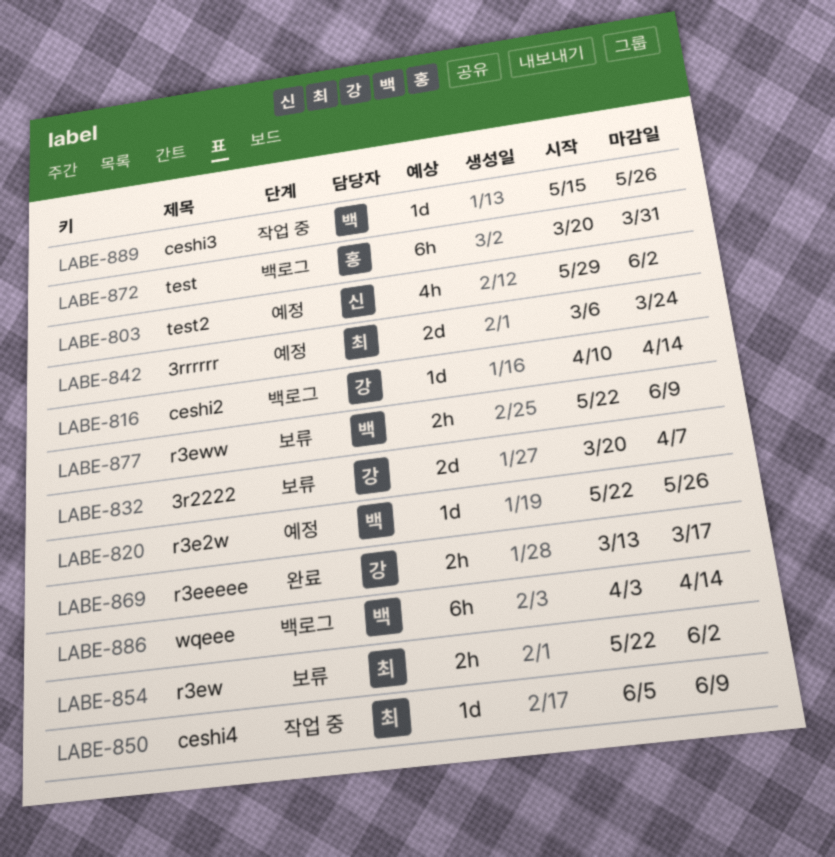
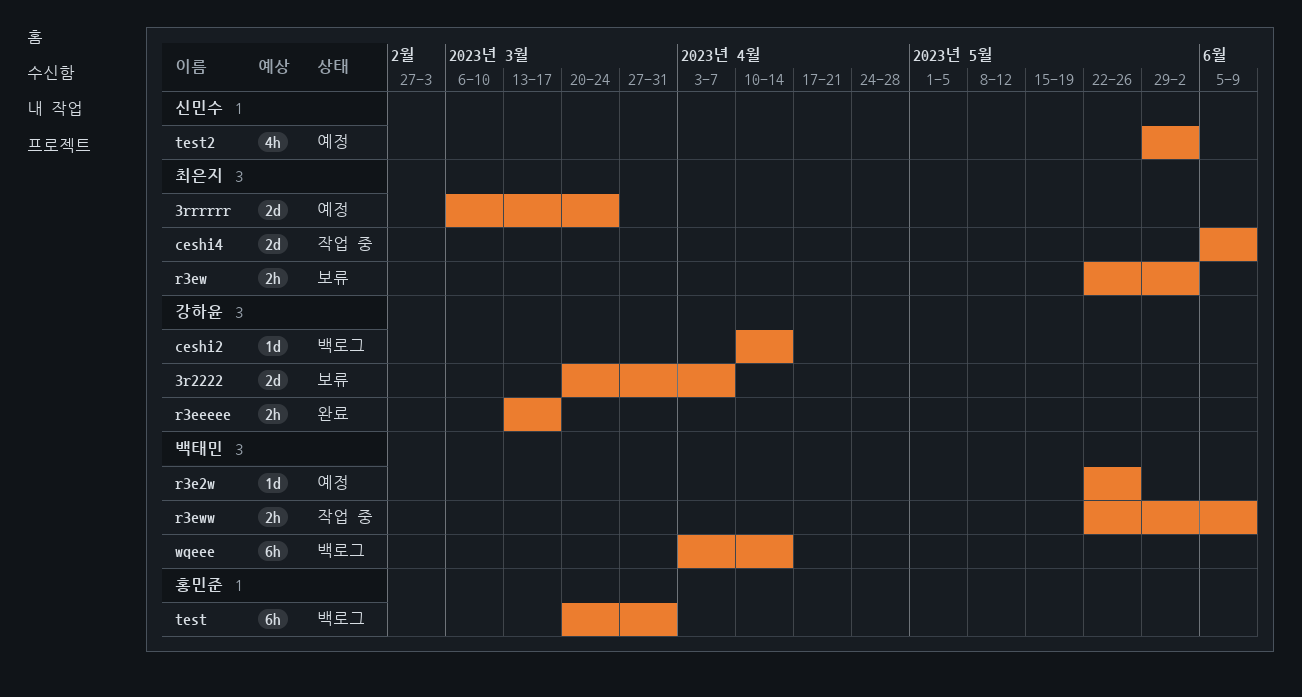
ceshi3: present -> none
ceshi4, estimate: 1d -> 2d
r3eww, status: 보류 -> 작업 중

